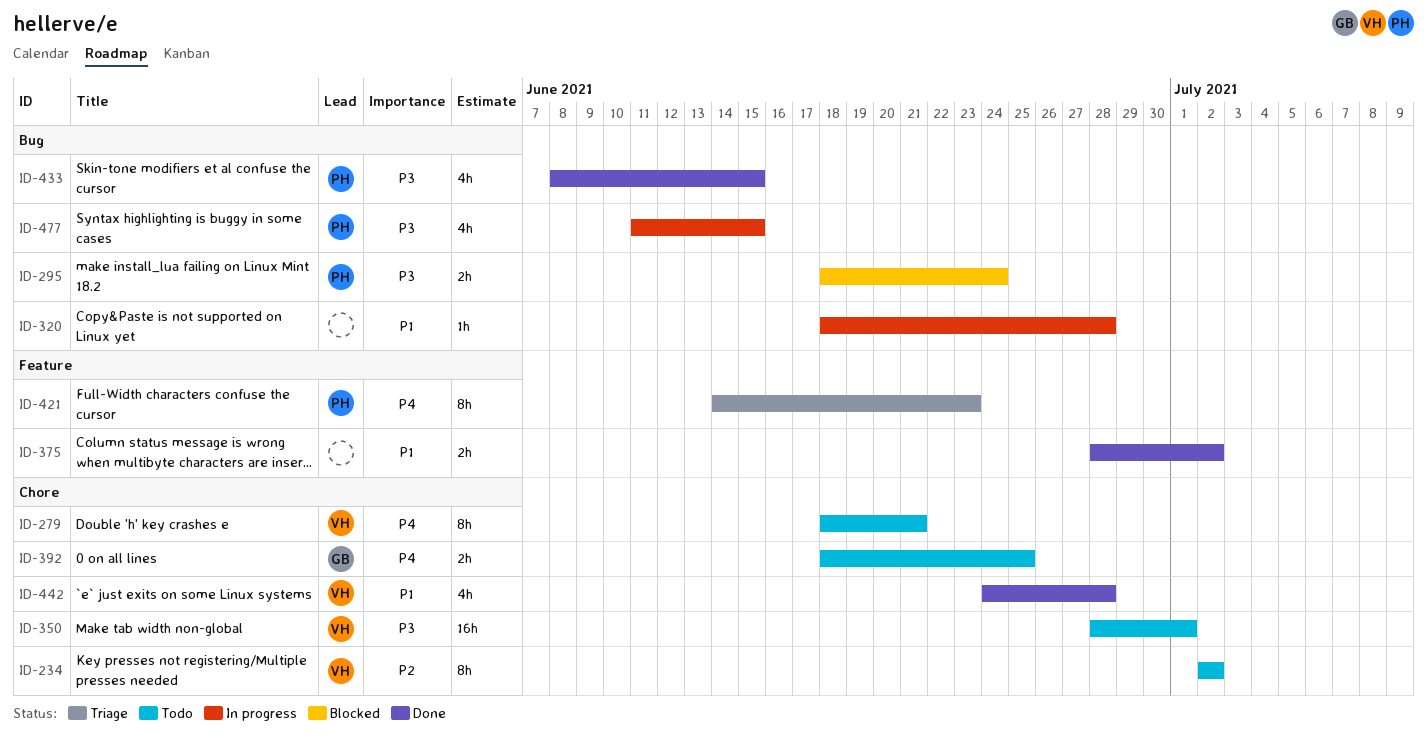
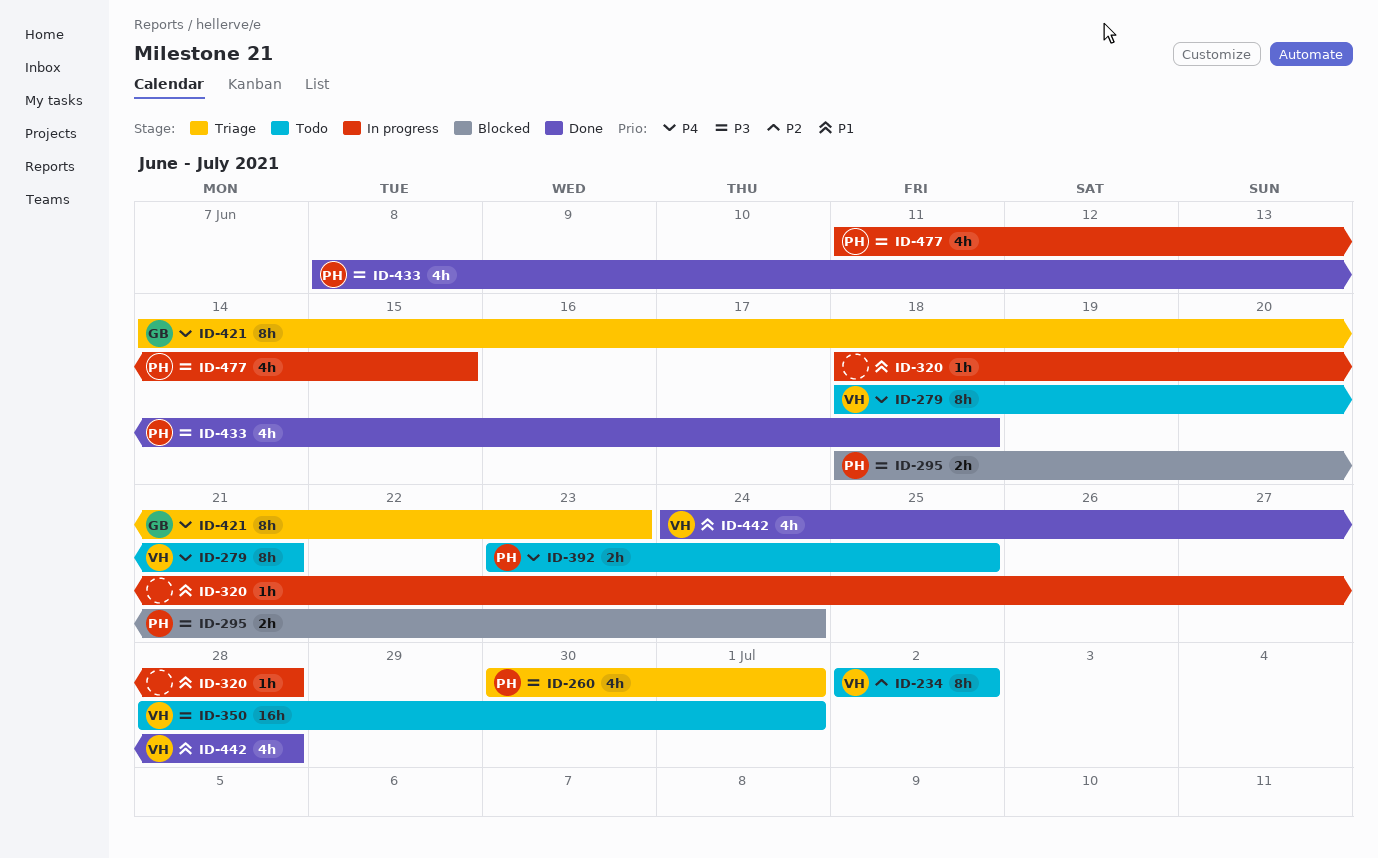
ID-260: none -> present
ID-375: present -> none
ID-392, owner: GB -> PH
ID-392, start: Jun 18 -> Jun 23
ID-421, owner: PH -> GB
ID-433, due: Jun 15 -> Jun 18

